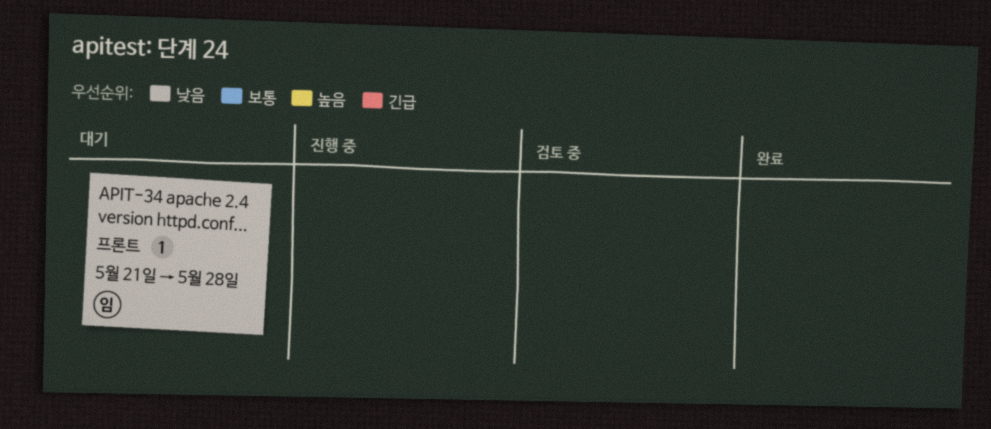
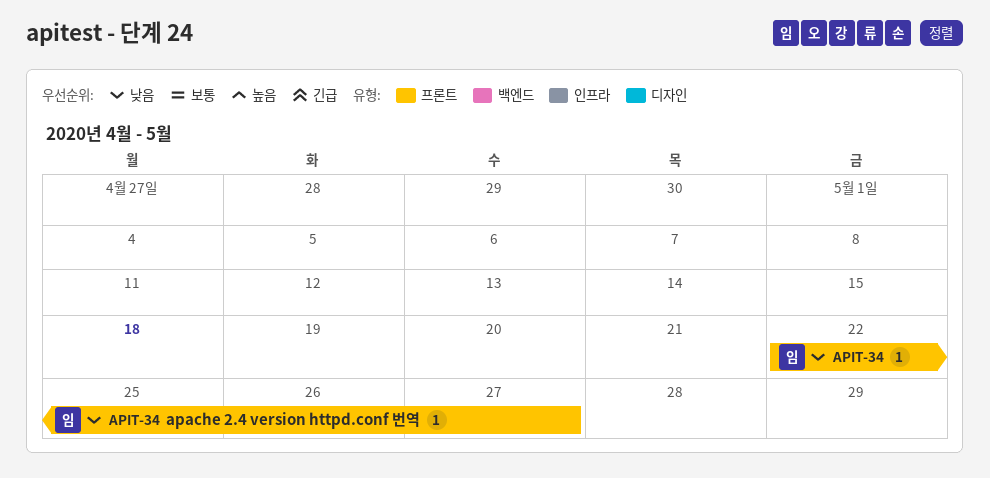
APIT-34, start: May 21 -> May 22
APIT-34, due: May 28 -> May 27

